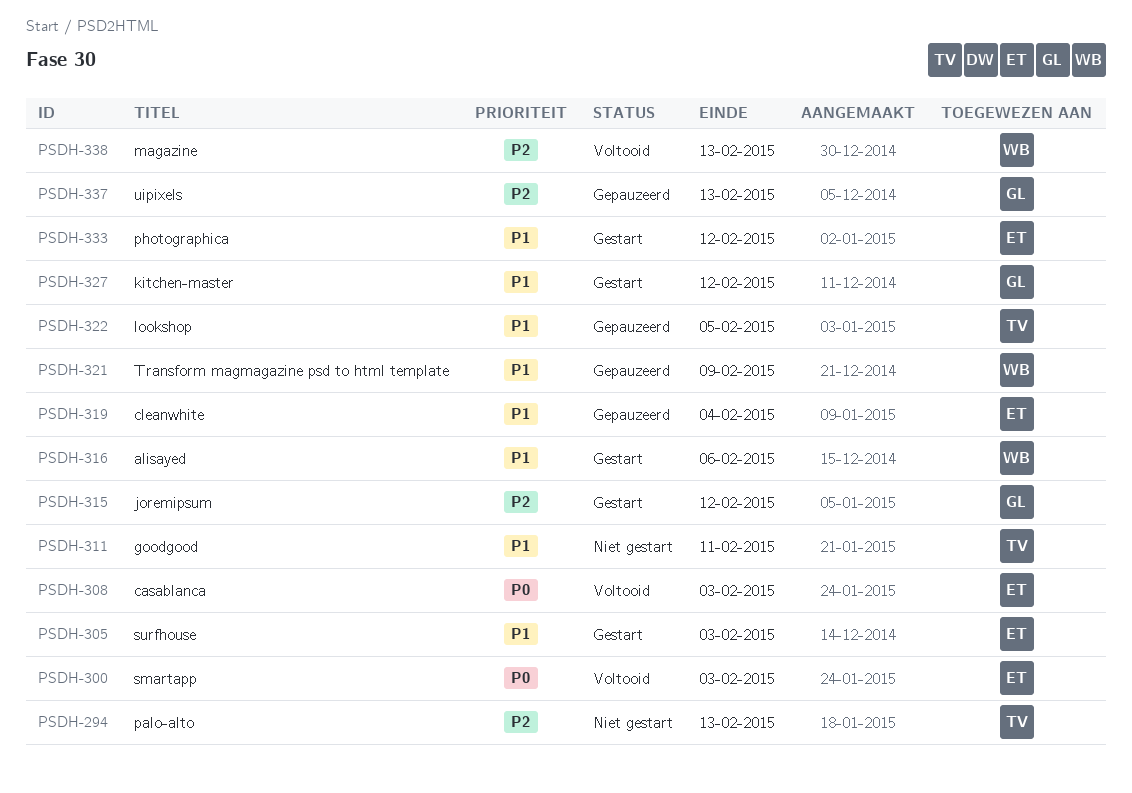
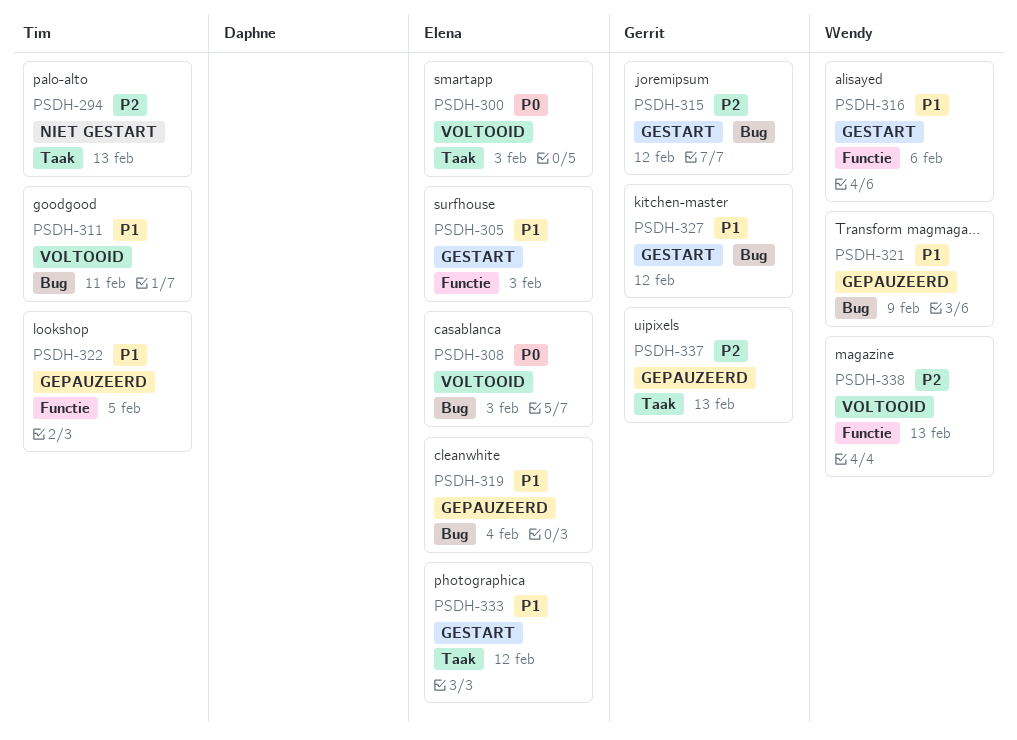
PSDH-311, status: Niet gestart -> Voltooid

